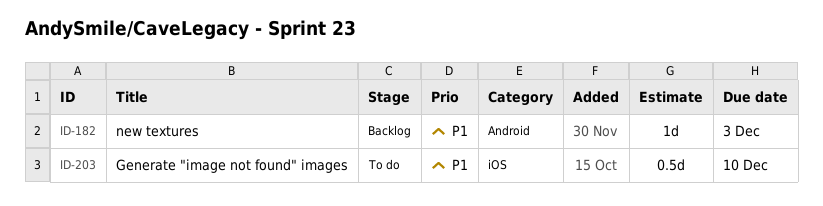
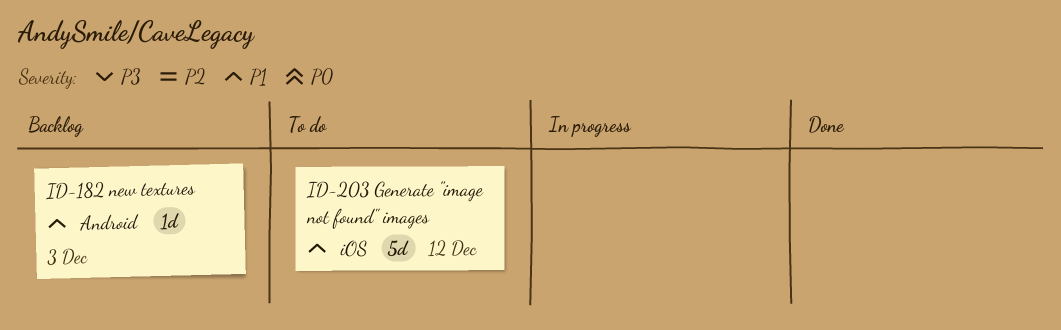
ID-203, estimate: 0.5d -> 5d
ID-203, due: Dec 10 -> Dec 12

